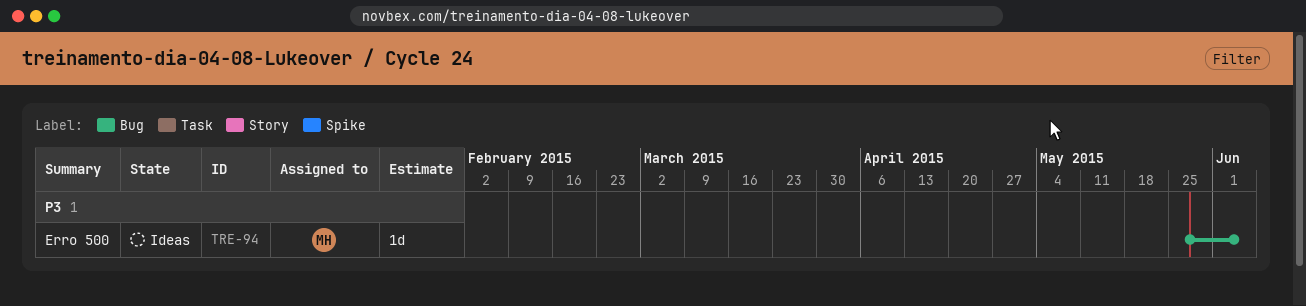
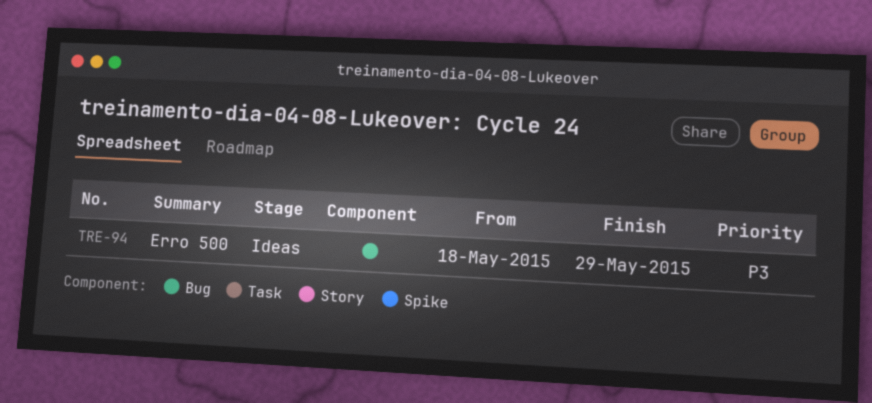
TRE-94, start: May 25 -> May 18
TRE-94, due: Jun 5 -> May 29

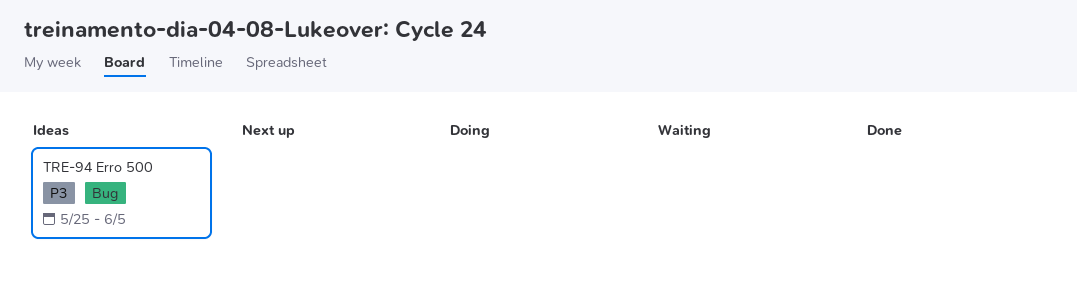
TRE-94, start: May 18 -> May 25
TRE-94, due: May 29 -> Jun 5

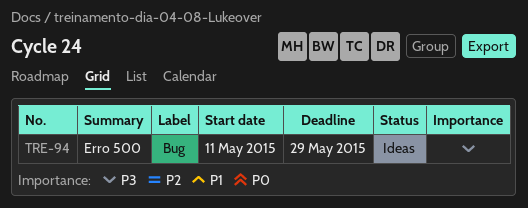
TRE-94, start: May 25 -> May 11
TRE-94, due: Jun 5 -> May 29

